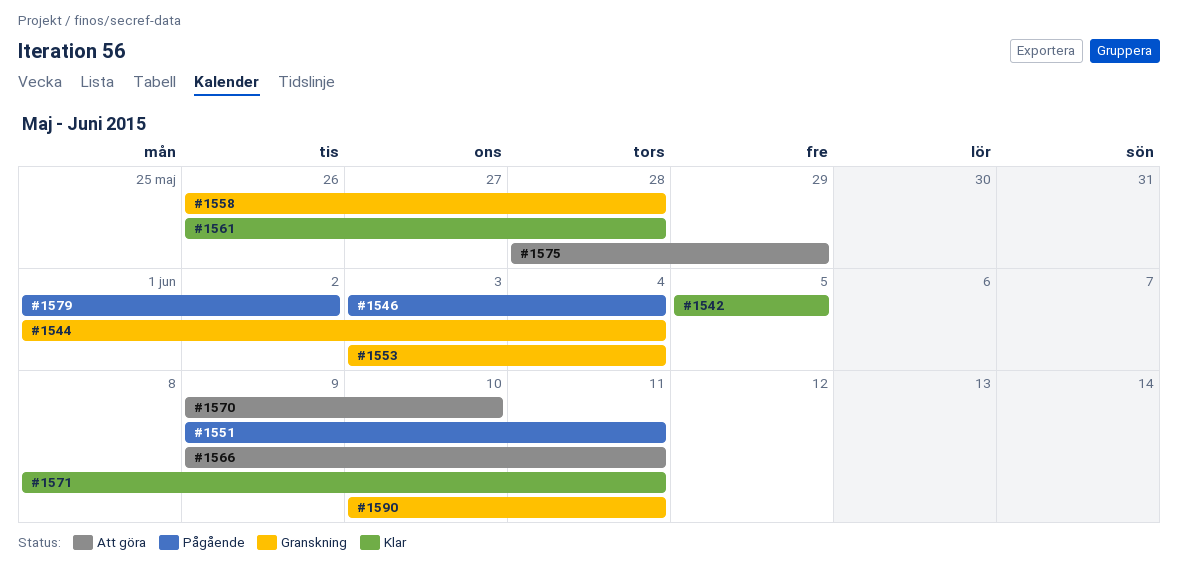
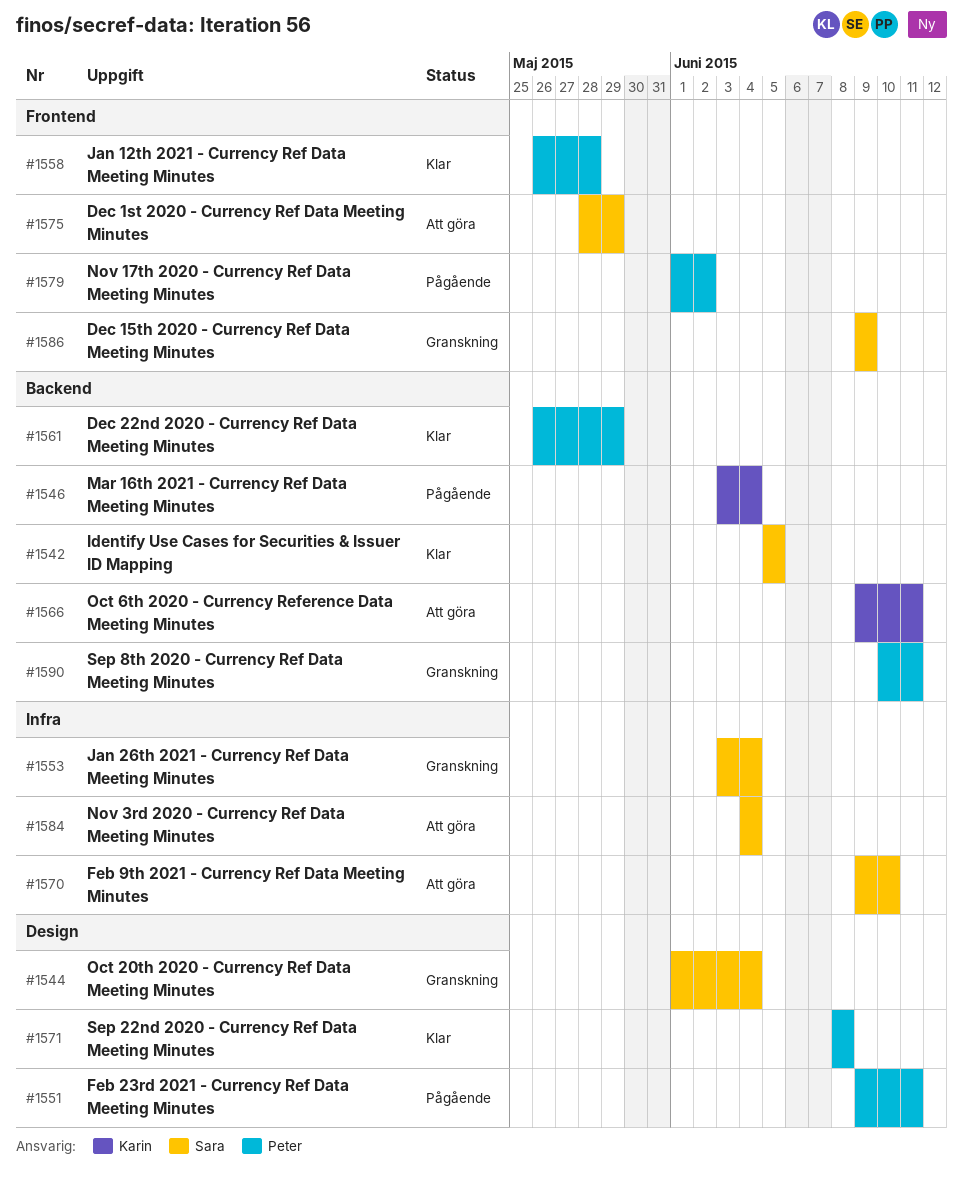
#1558, status: Granskning -> Klar
#1561, due: May 28 -> May 29
#1571, due: Jun 11 -> Jun 8
#1584: none -> present
#1586: none -> present

